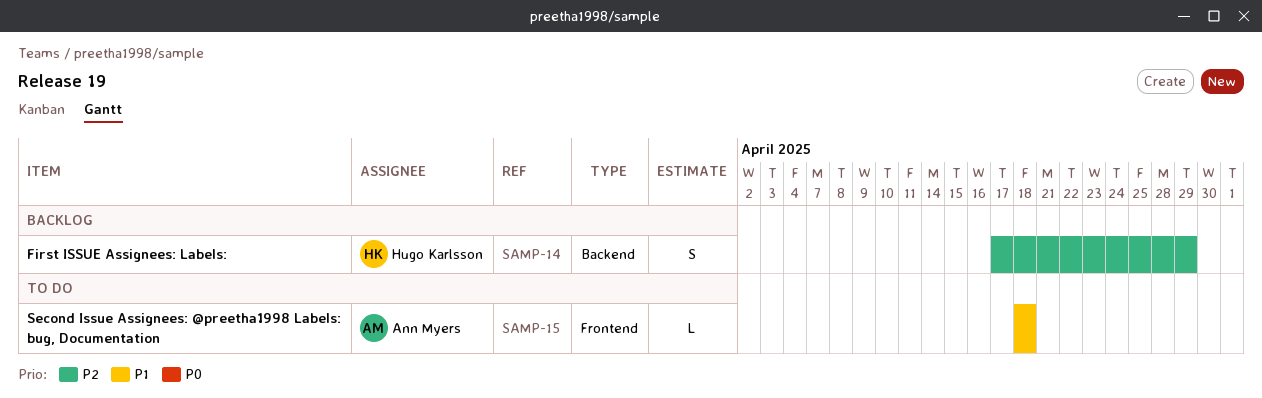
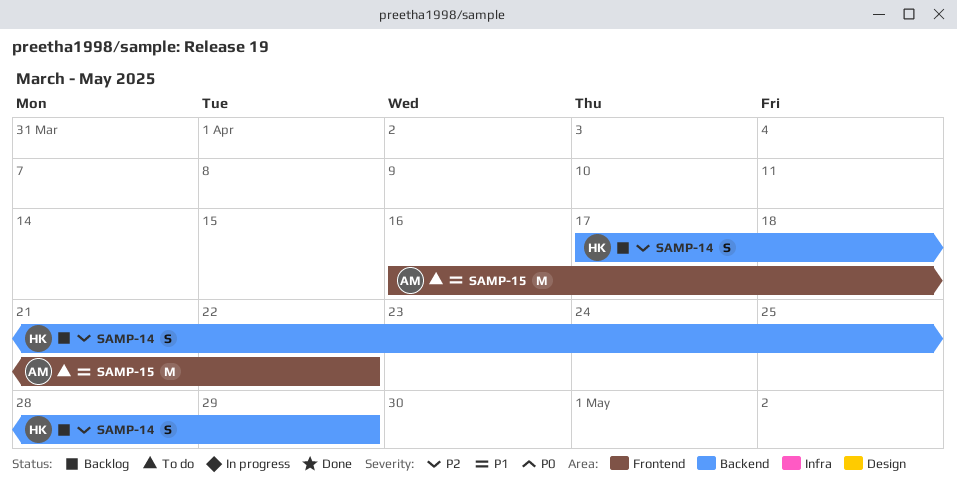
SAMP-15, estimate: L -> M
SAMP-15, start: Apr 18 -> Apr 16
SAMP-15, due: Apr 18 -> Apr 22

